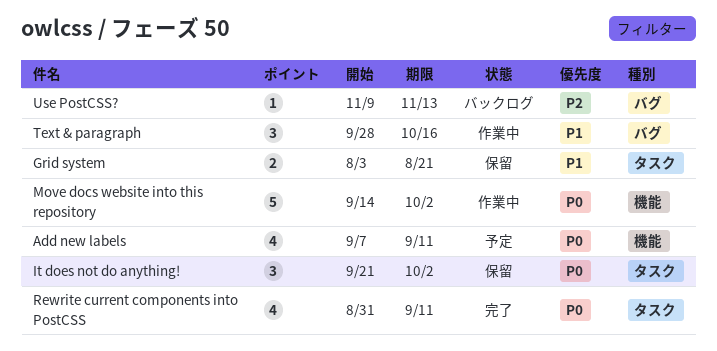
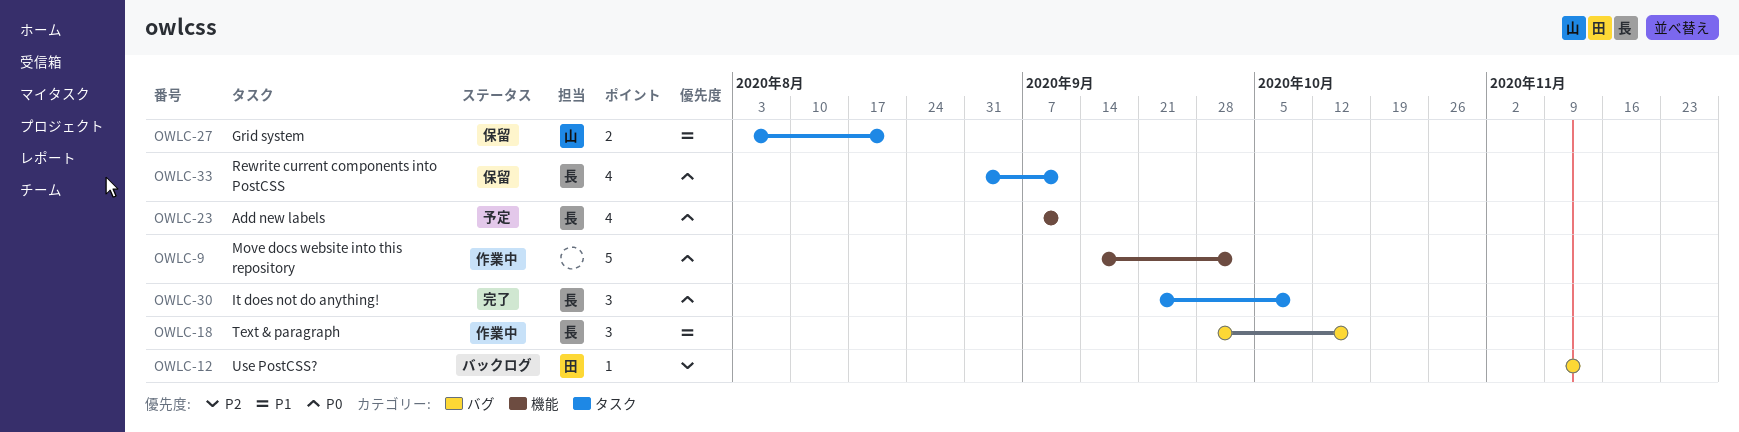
It does not do anything!, status: 保留 -> 完了
It does not do anything!, due: Oct 2 -> Oct 9
Rewrite current components into PostCSS, status: 完了 -> 保留

